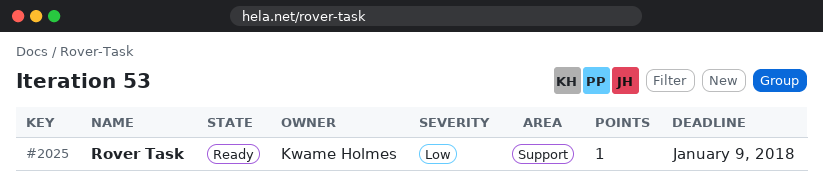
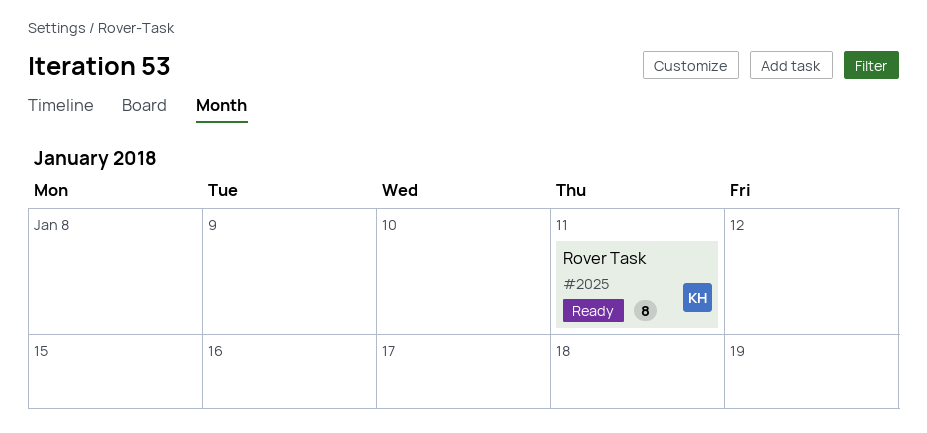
#2025, estimate: 1 -> 8
#2025, due: Jan 9 -> Jan 11

